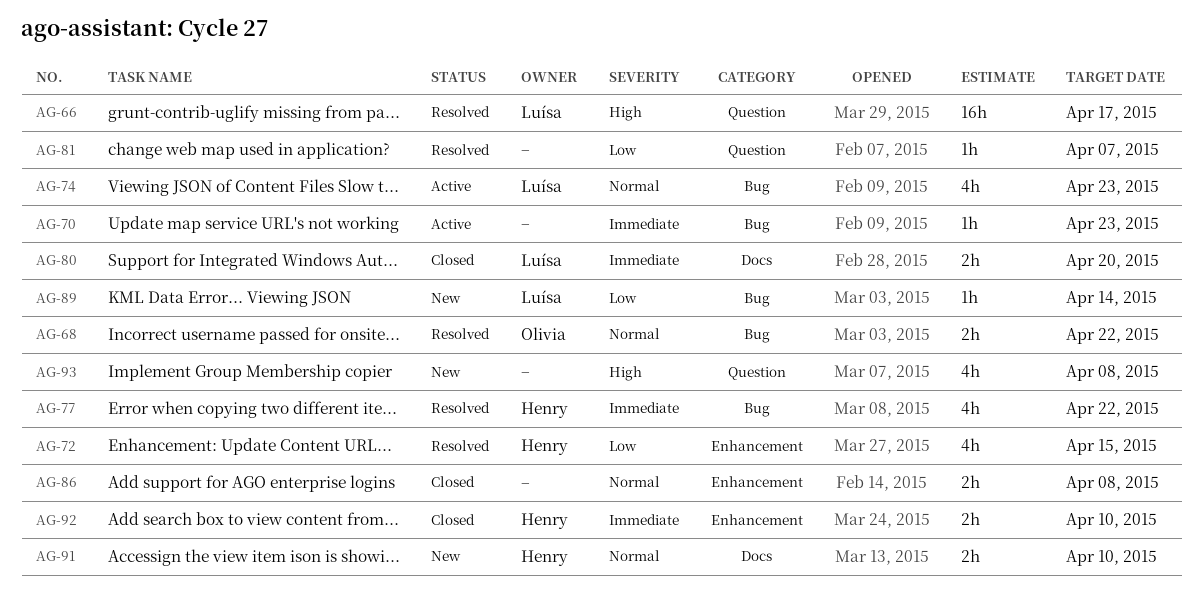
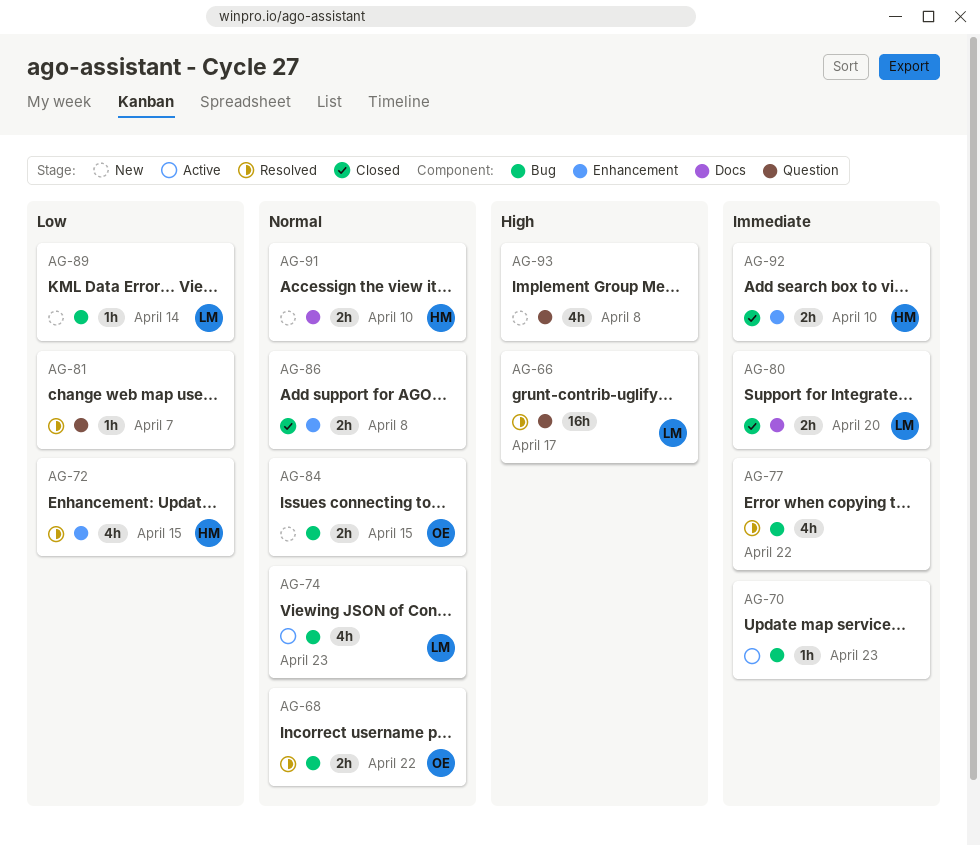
AG-77, owner: Henry -> none
AG-84: none -> present

